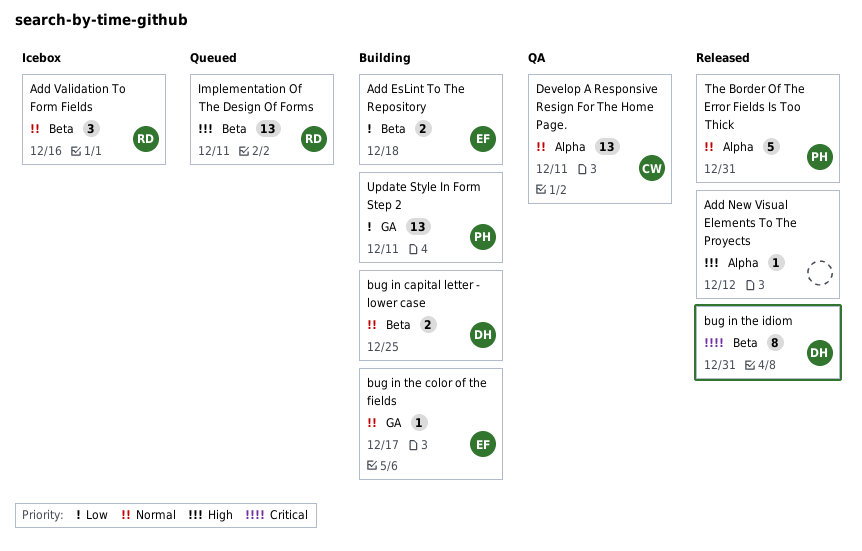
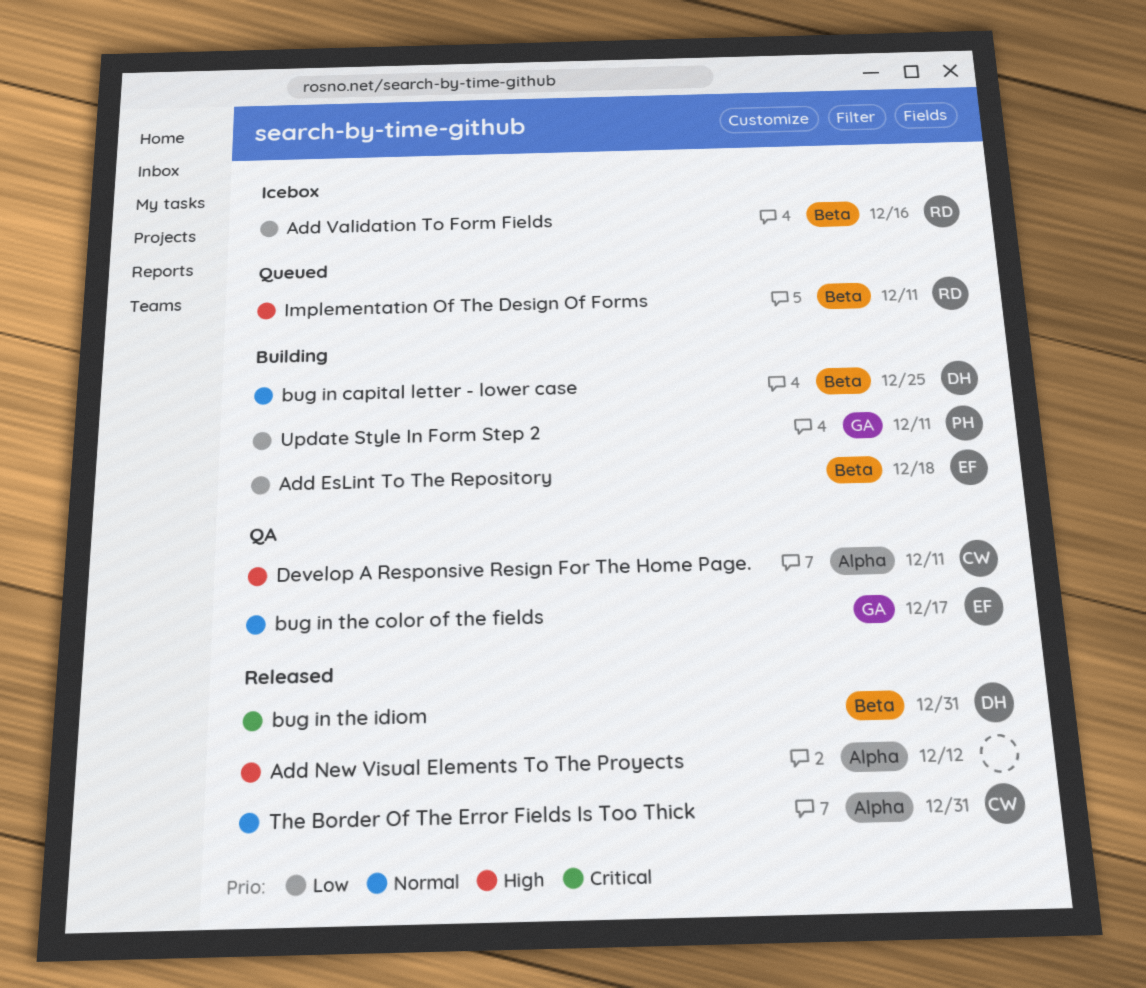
Add Validation To Form Fields, priority: Normal -> Low
bug in the color of the fields, status: Building -> QA
Develop A Responsive Resign For The Home Page., priority: Normal -> High
The Border Of The Error Fields Is Too Thick, owner: PH -> CW

